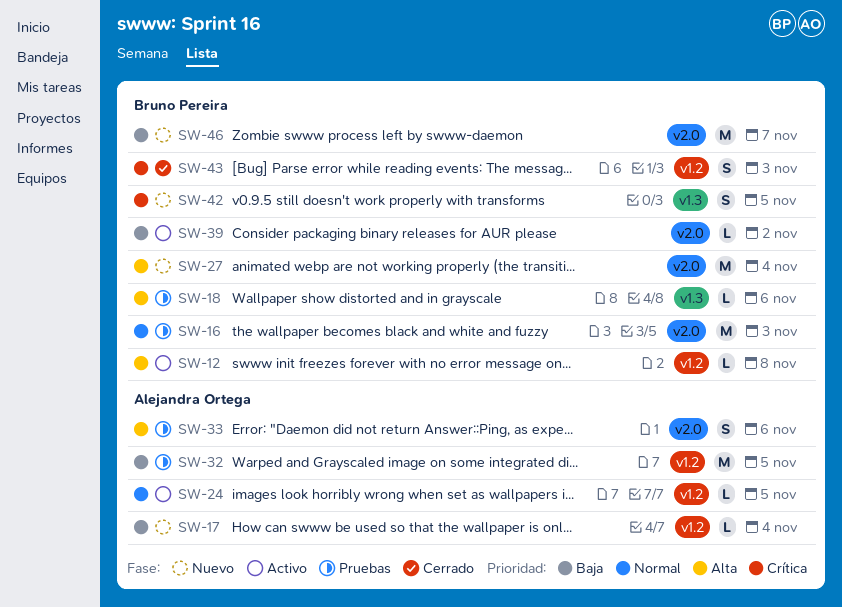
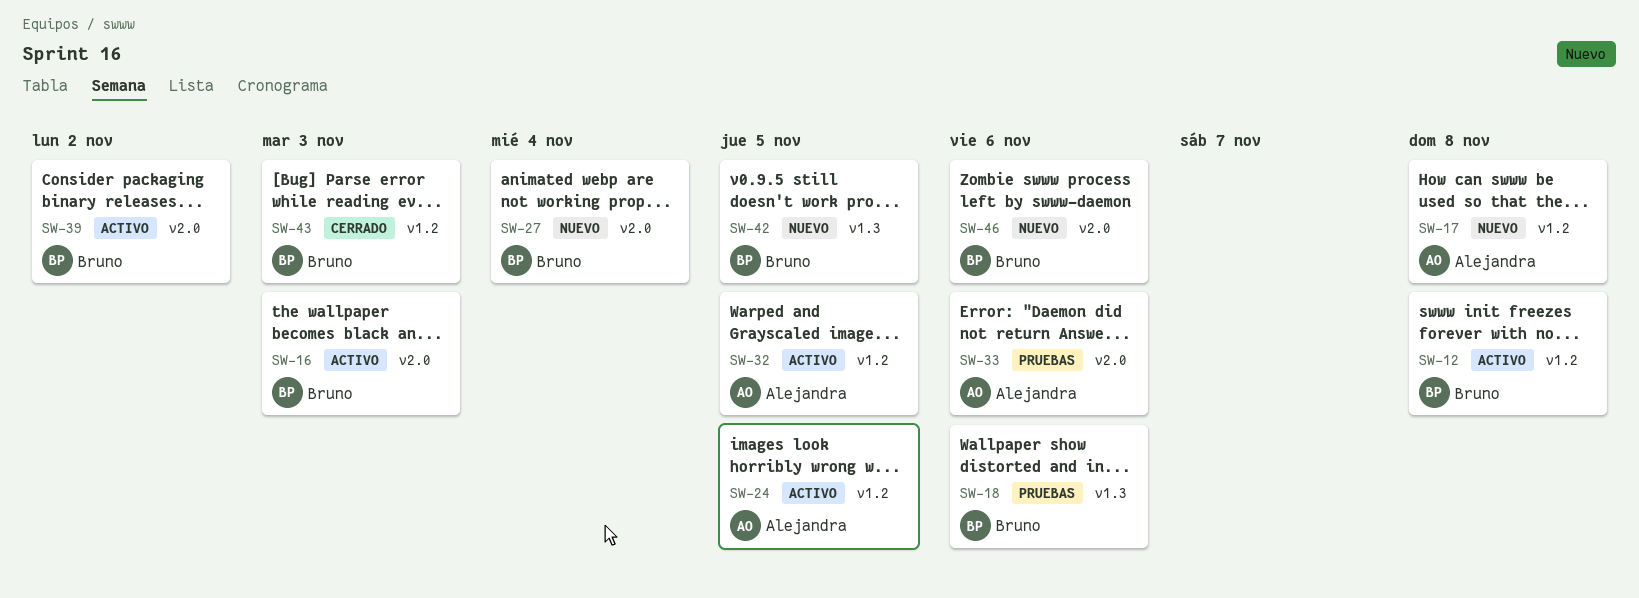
SW-16, status: Pruebas -> Activo
SW-17, due: Nov 4 -> Nov 8
SW-32, status: Pruebas -> Activo
SW-46, due: Nov 7 -> Nov 6

